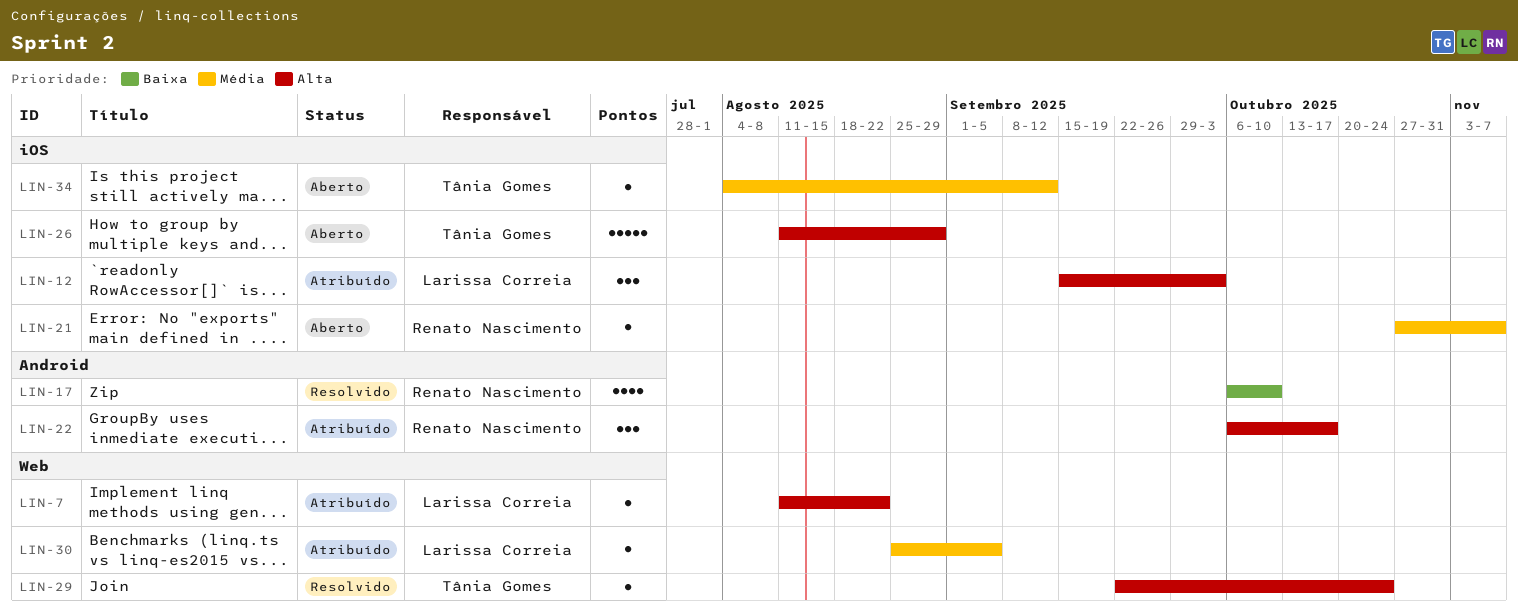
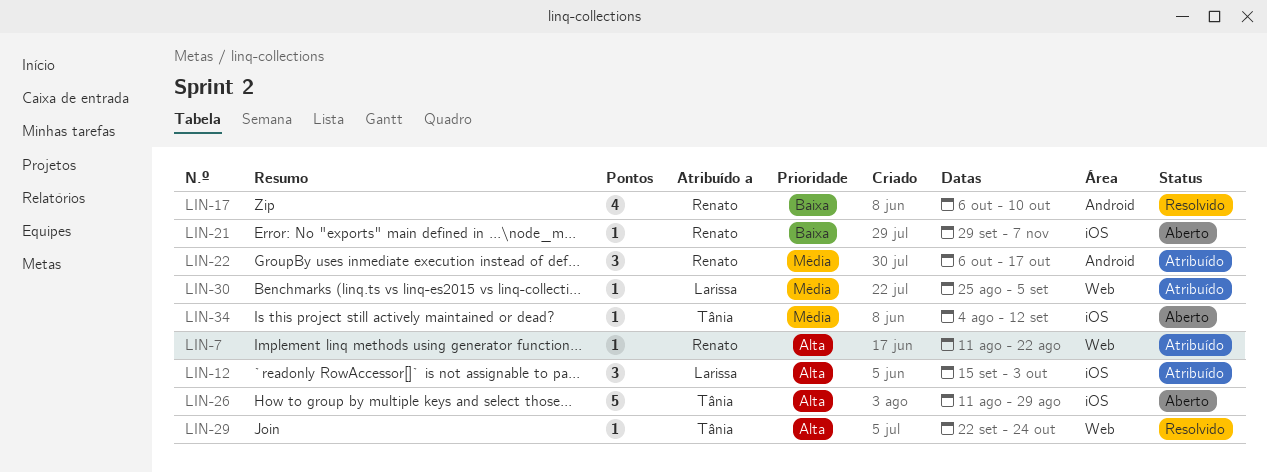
LIN-7, owner: Larissa Correia -> Renato Nascimento
LIN-21, priority: Média -> Baixa
LIN-21, start: Oct 27 -> Sep 29
LIN-22, priority: Alta -> Média

